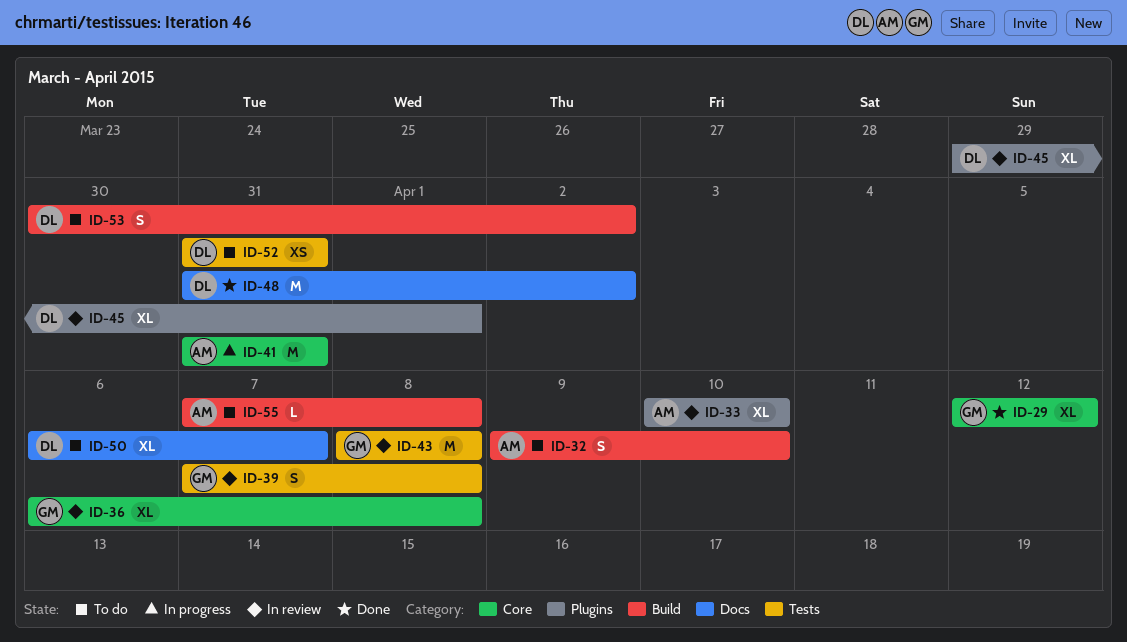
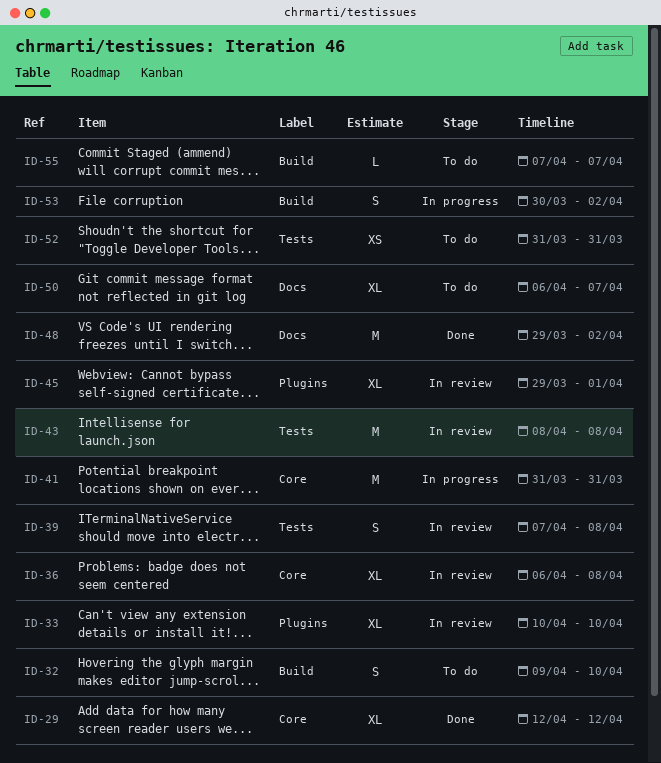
ID-48, start: Mar 31 -> Mar 29
ID-53, status: To do -> In progress
ID-55, due: Apr 8 -> Apr 7

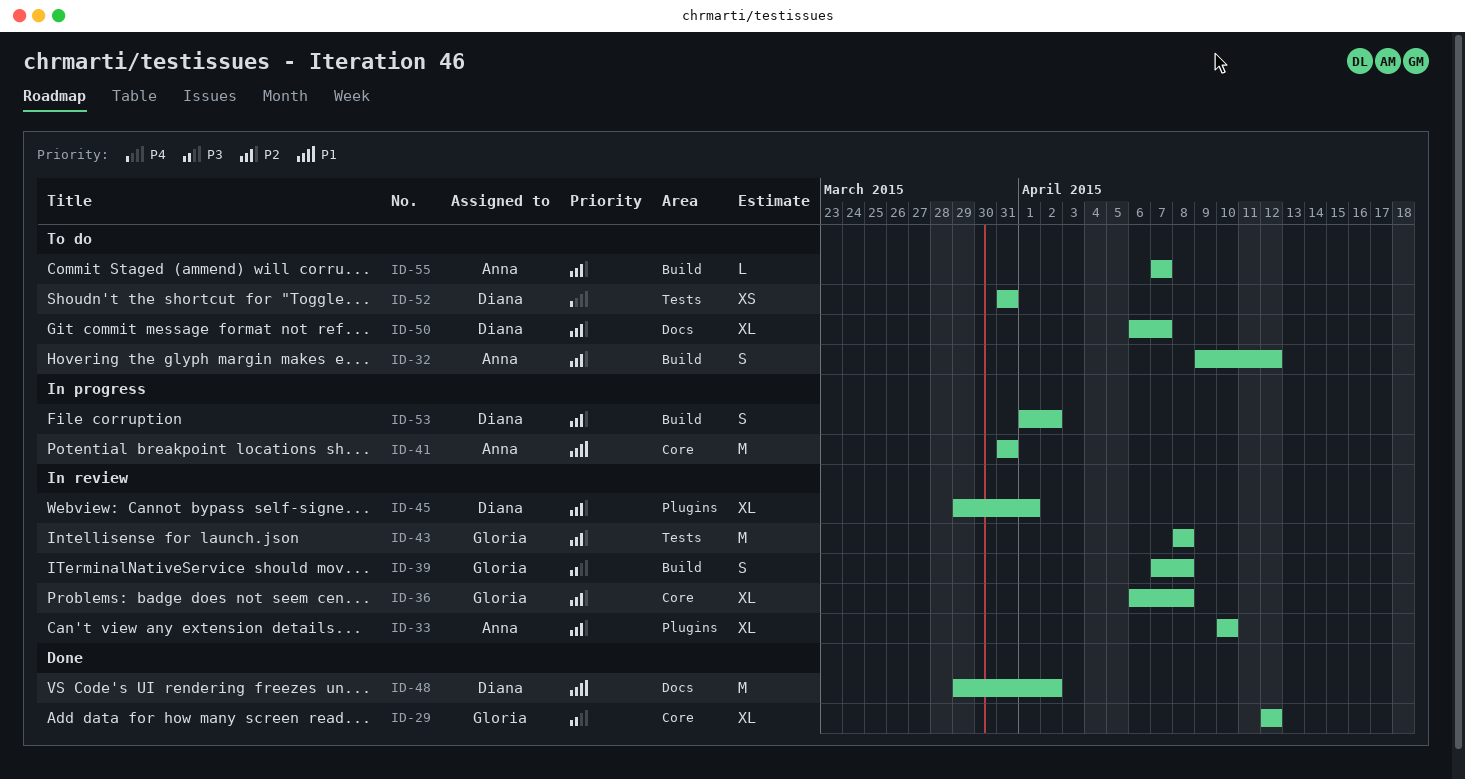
ID-32, due: Apr 10 -> Apr 12
ID-39, label: Tests -> Build
ID-53, start: Mar 30 -> Apr 1

